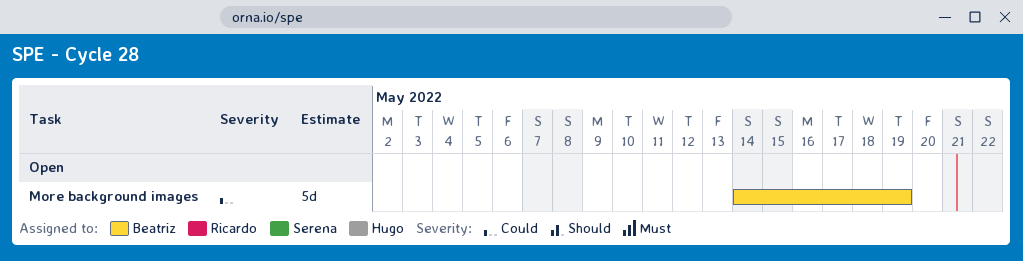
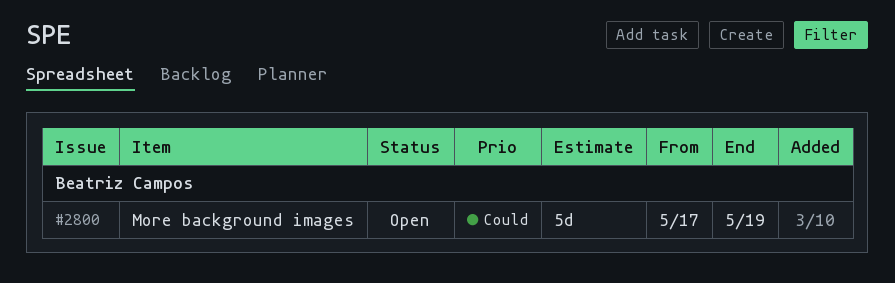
More background images, start: May 14 -> May 17

